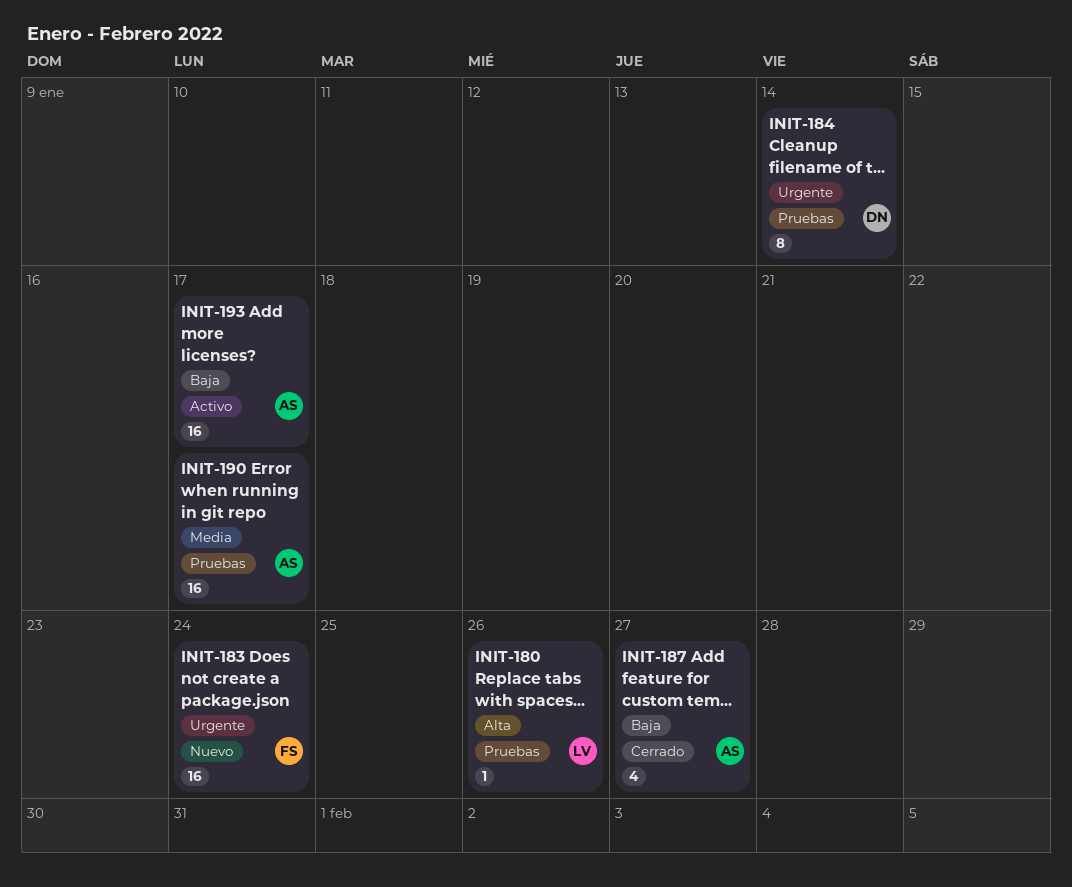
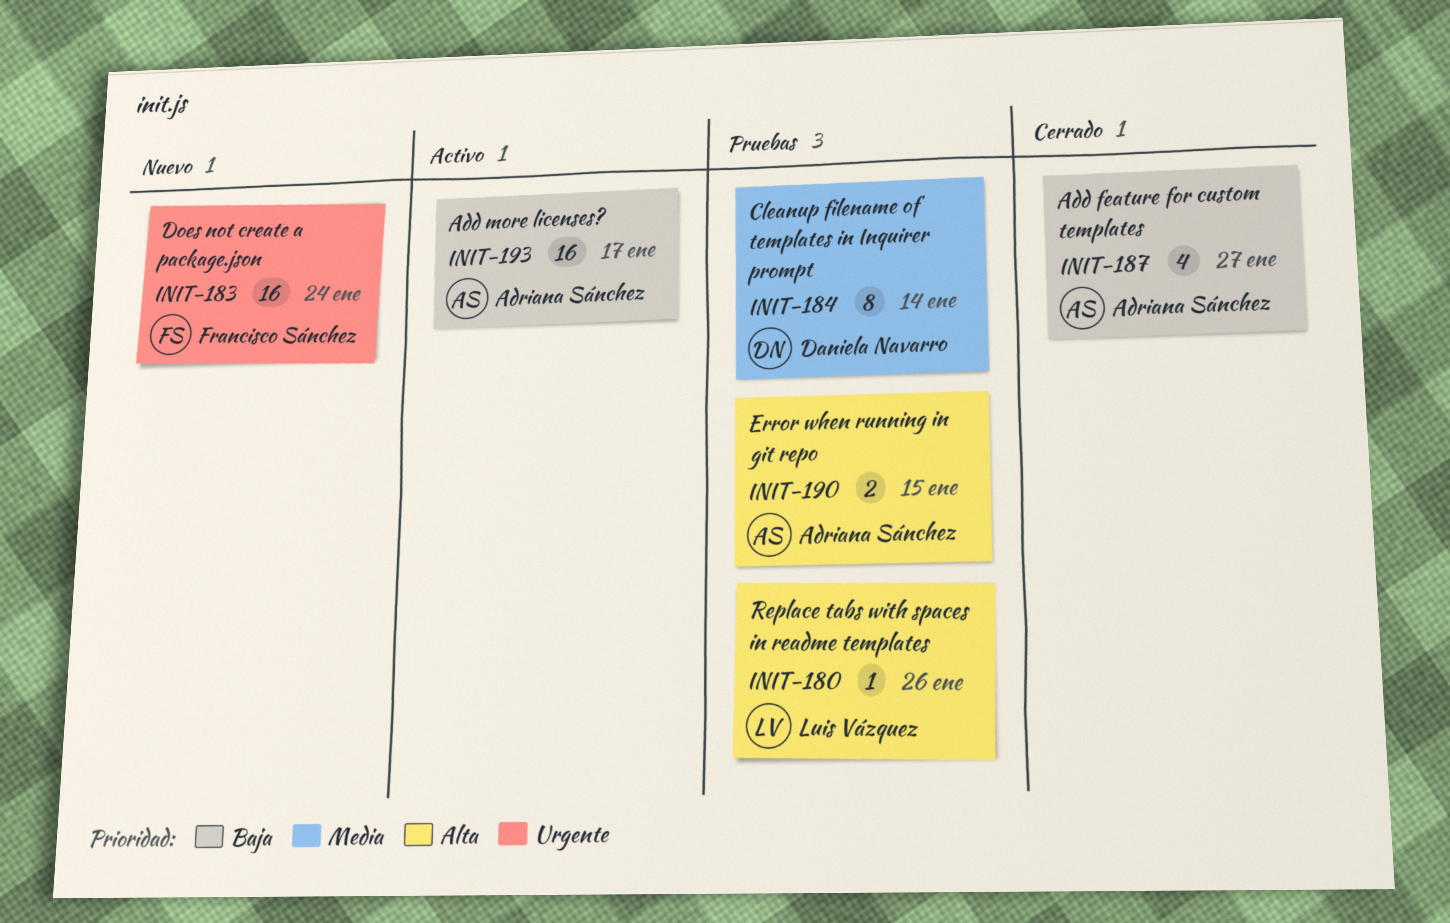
INIT-184, priority: Urgente -> Media
INIT-190, priority: Media -> Alta
INIT-190, estimate: 16 -> 2
INIT-190, due: Jan 17 -> Jan 15

